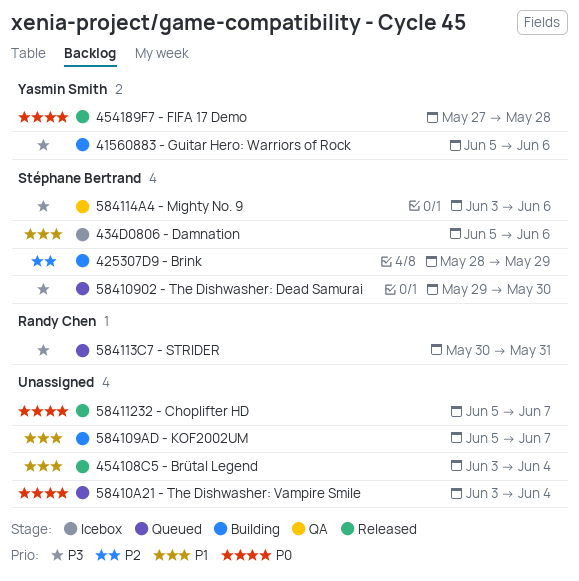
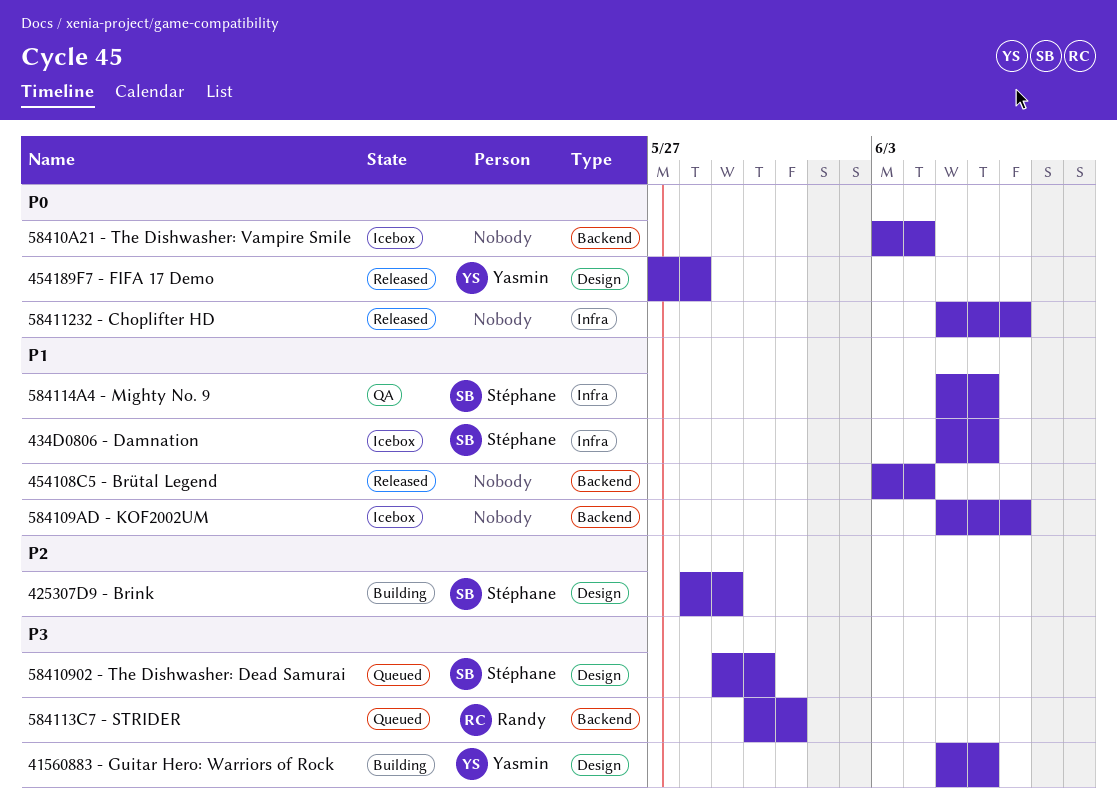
584109AD - KOF2002UM, status: Building -> Icebox
58410A21 - The Dishwasher: Vampire Smile, status: Queued -> Icebox
584114A4 - Mighty No. 9, priority: P3 -> P1
584114A4 - Mighty No. 9, start: Jun 3 -> Jun 5

